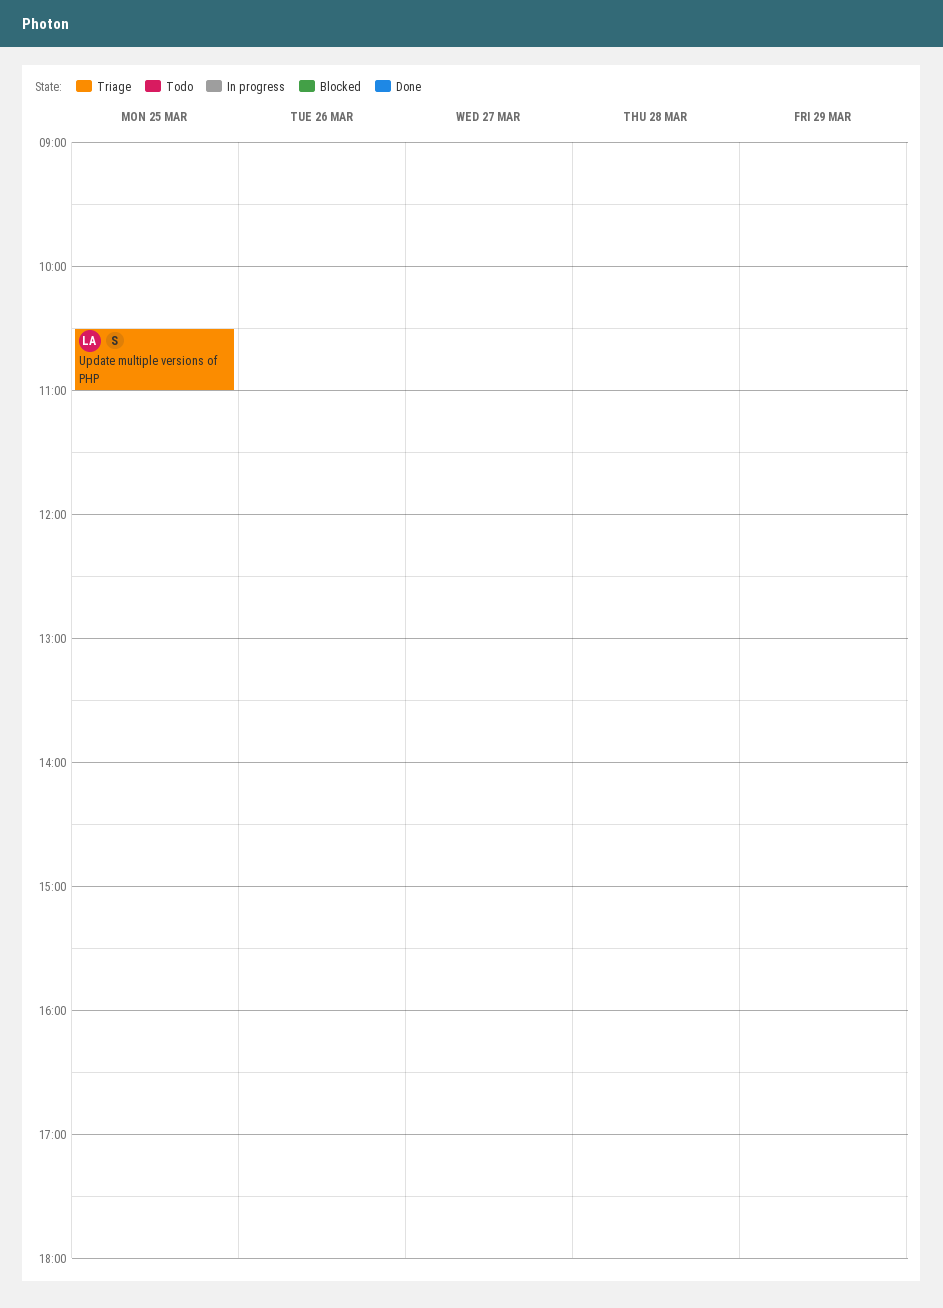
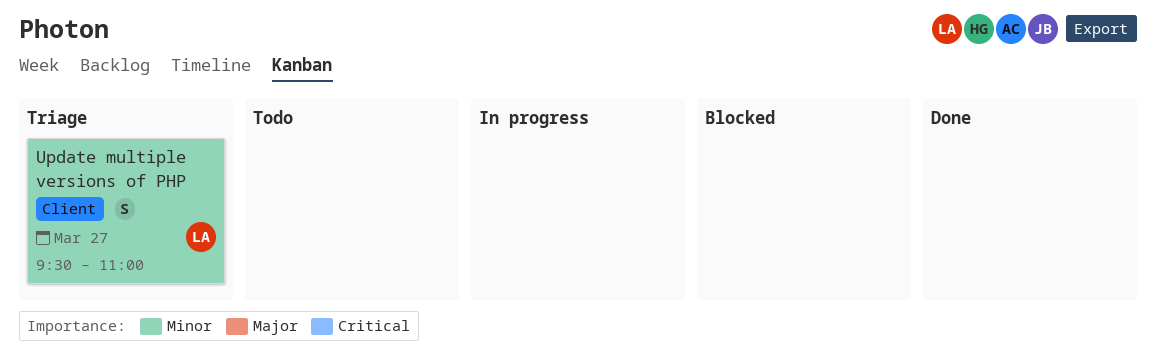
Update multiple versions of PHP, day: Mar 25 -> Mar 27
Update multiple versions of PHP, begins: 10:30 -> 09:30

